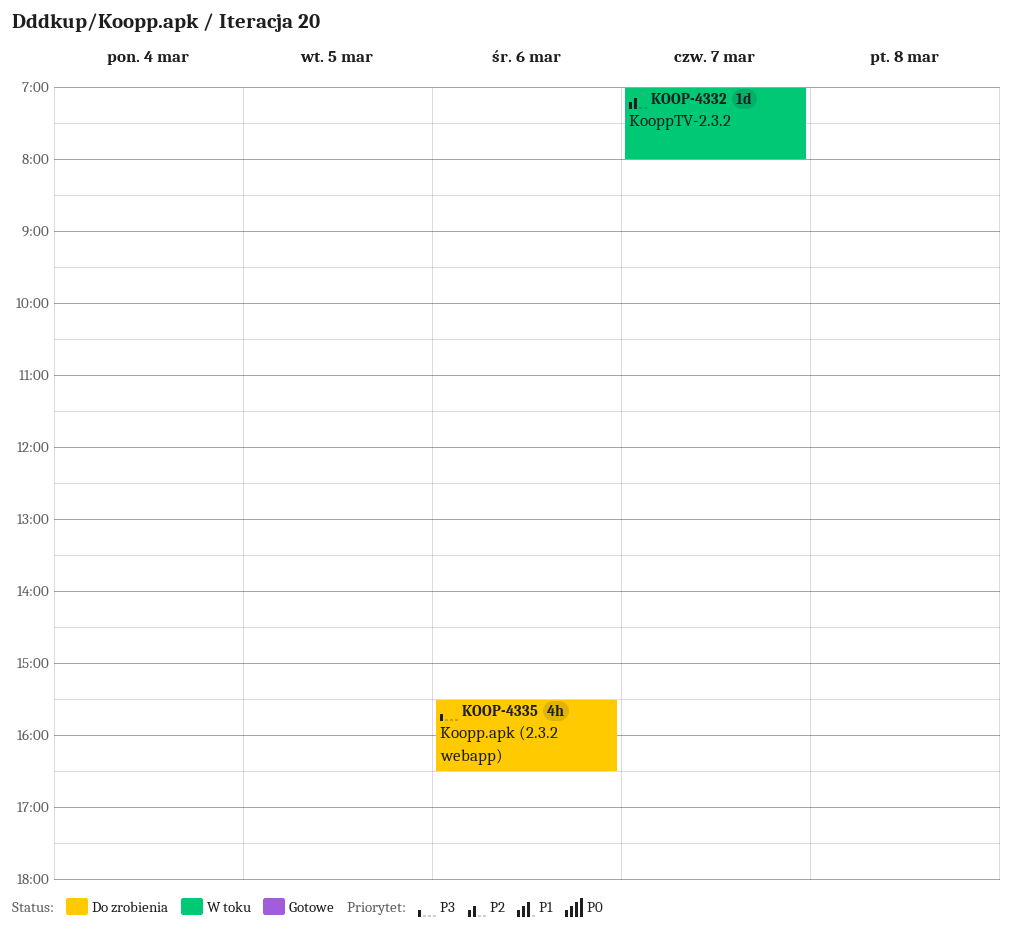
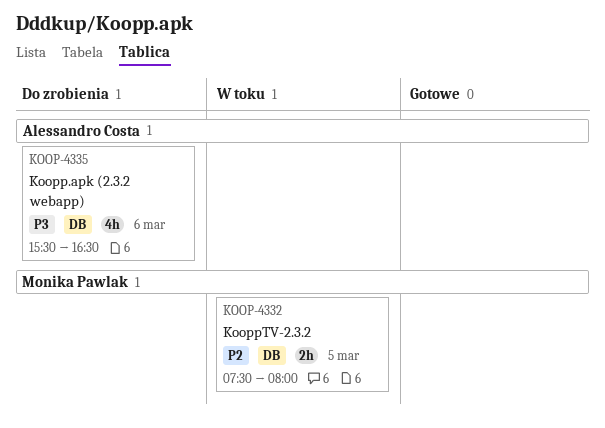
KOOP-4332, estimate: 1d -> 2h
KOOP-4332, day: Mar 7 -> Mar 5
KOOP-4332, begins: 07:00 -> 07:30

